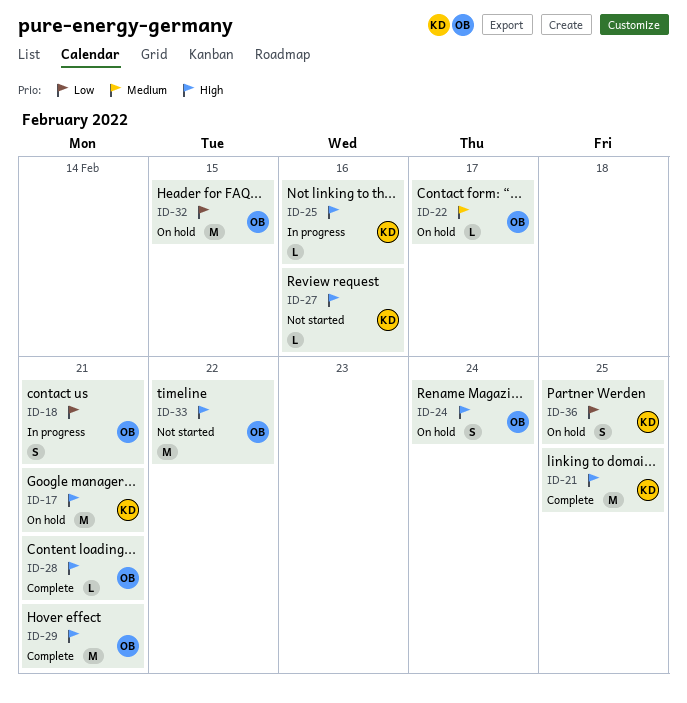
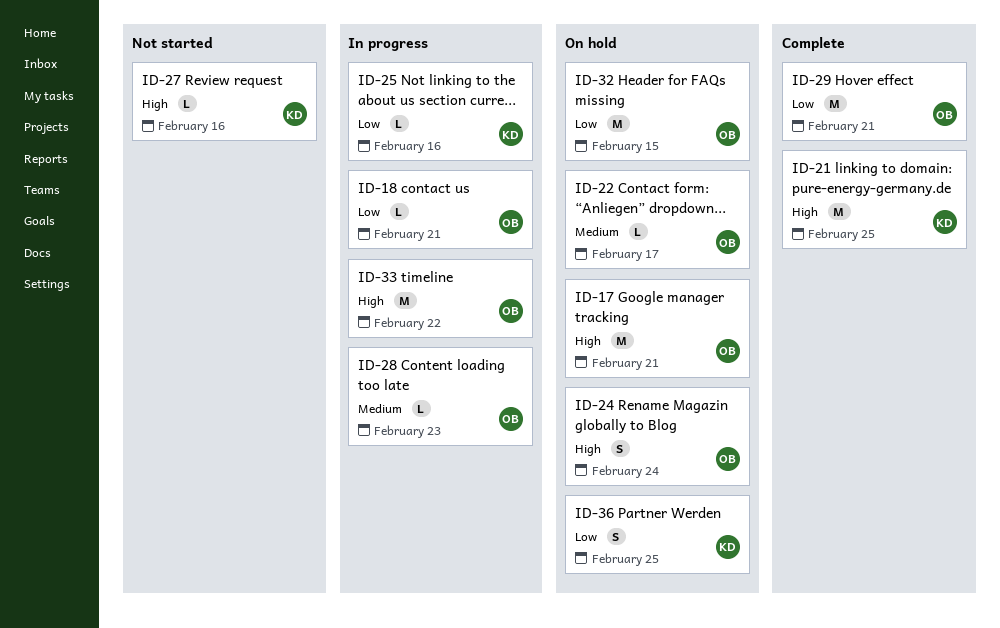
ID-17, owner: KD -> OB
ID-18, estimate: S -> L
ID-25, priority: High -> Low
ID-28, status: Complete -> In progress
ID-28, priority: High -> Medium
ID-28, due: Feb 21 -> Feb 23
ID-29, priority: High -> Low
ID-33, status: Not started -> In progress

